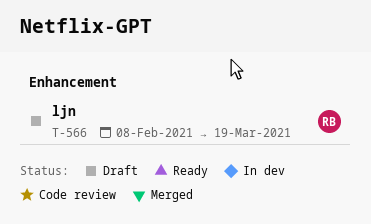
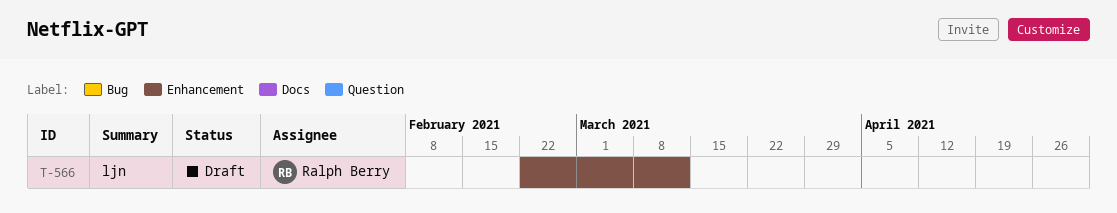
T-566, start: Feb 8 -> Feb 22
T-566, due: Mar 19 -> Mar 12

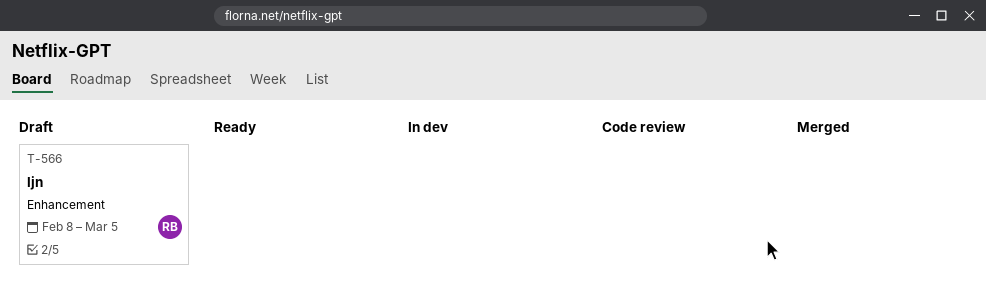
T-566, start: Feb 22 -> Feb 8
T-566, due: Mar 12 -> Mar 5

